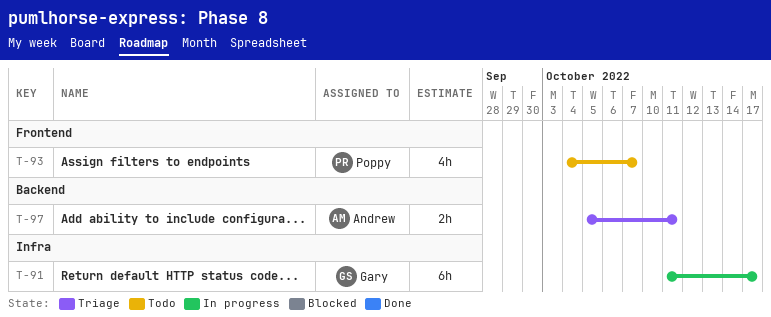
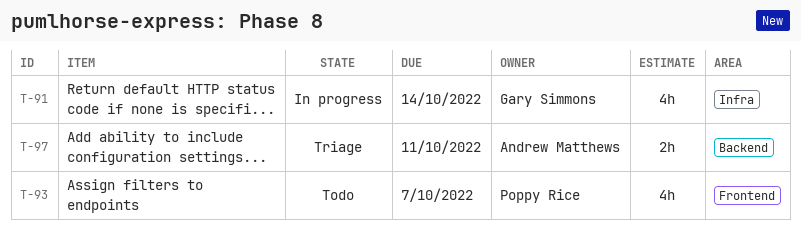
T-91, estimate: 6h -> 4h
T-91, due: Oct 17 -> Oct 14

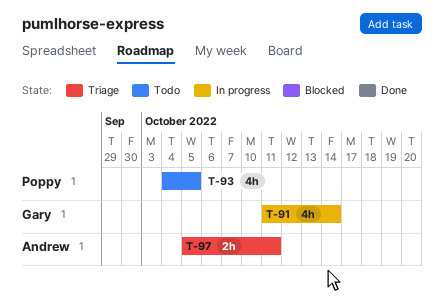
T-93, due: Oct 7 -> Oct 5

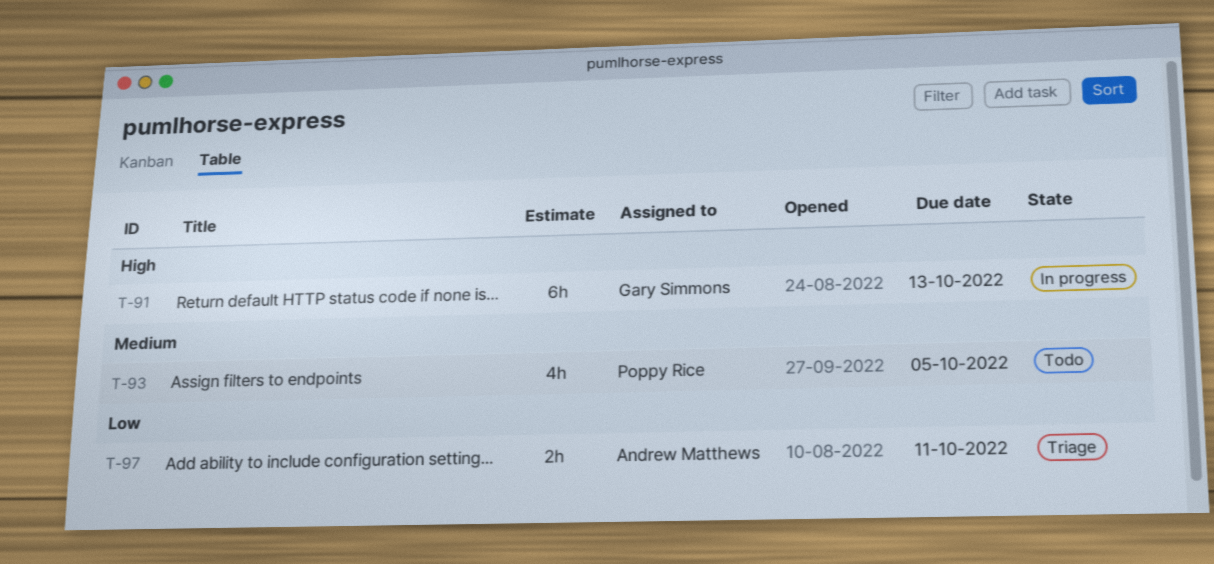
T-91, estimate: 4h -> 6h
T-91, due: Oct 14 -> Oct 13

